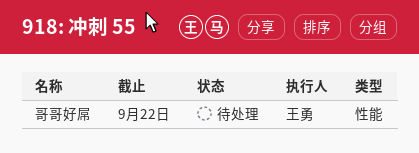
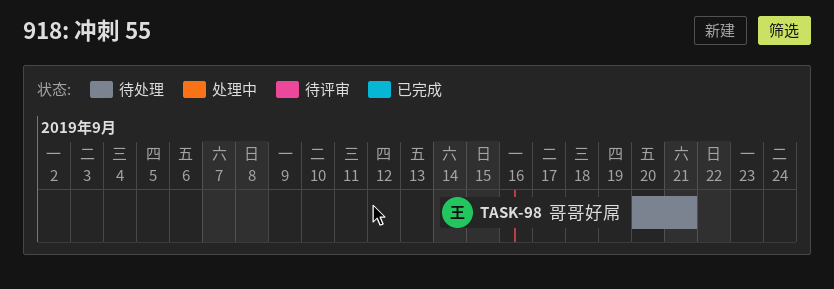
哥哥好屌, due: Sep 22 -> Sep 21

